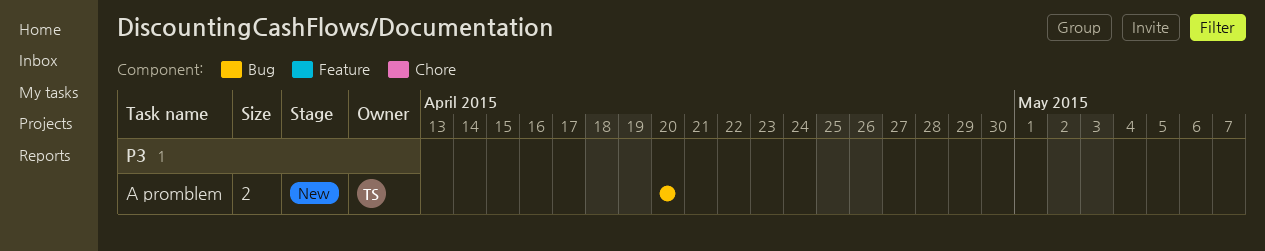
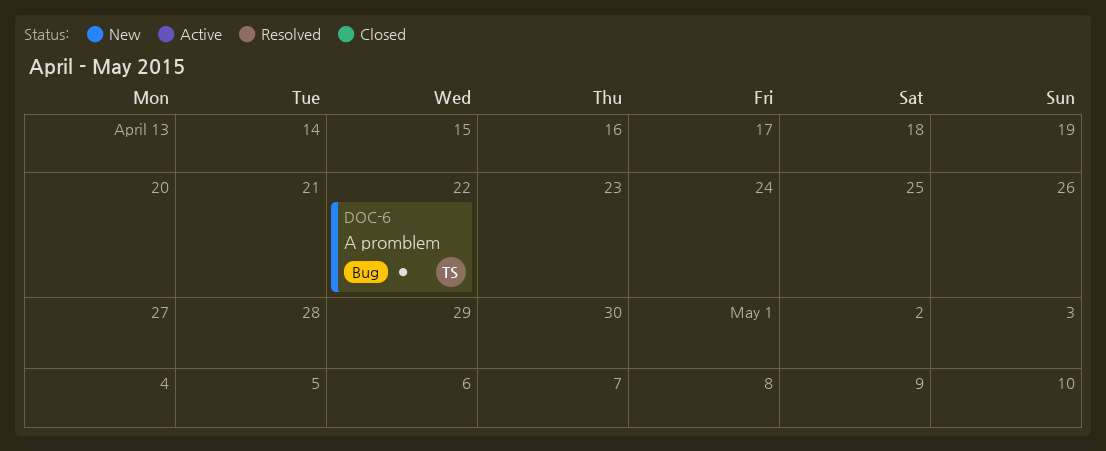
A promblem, estimate: 2 -> 1
A promblem, due: Apr 20 -> Apr 22

